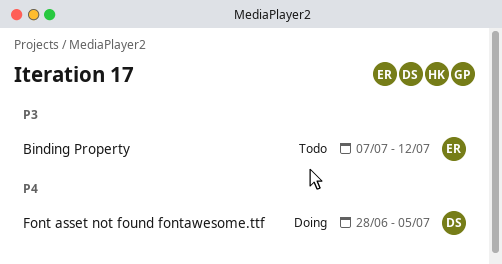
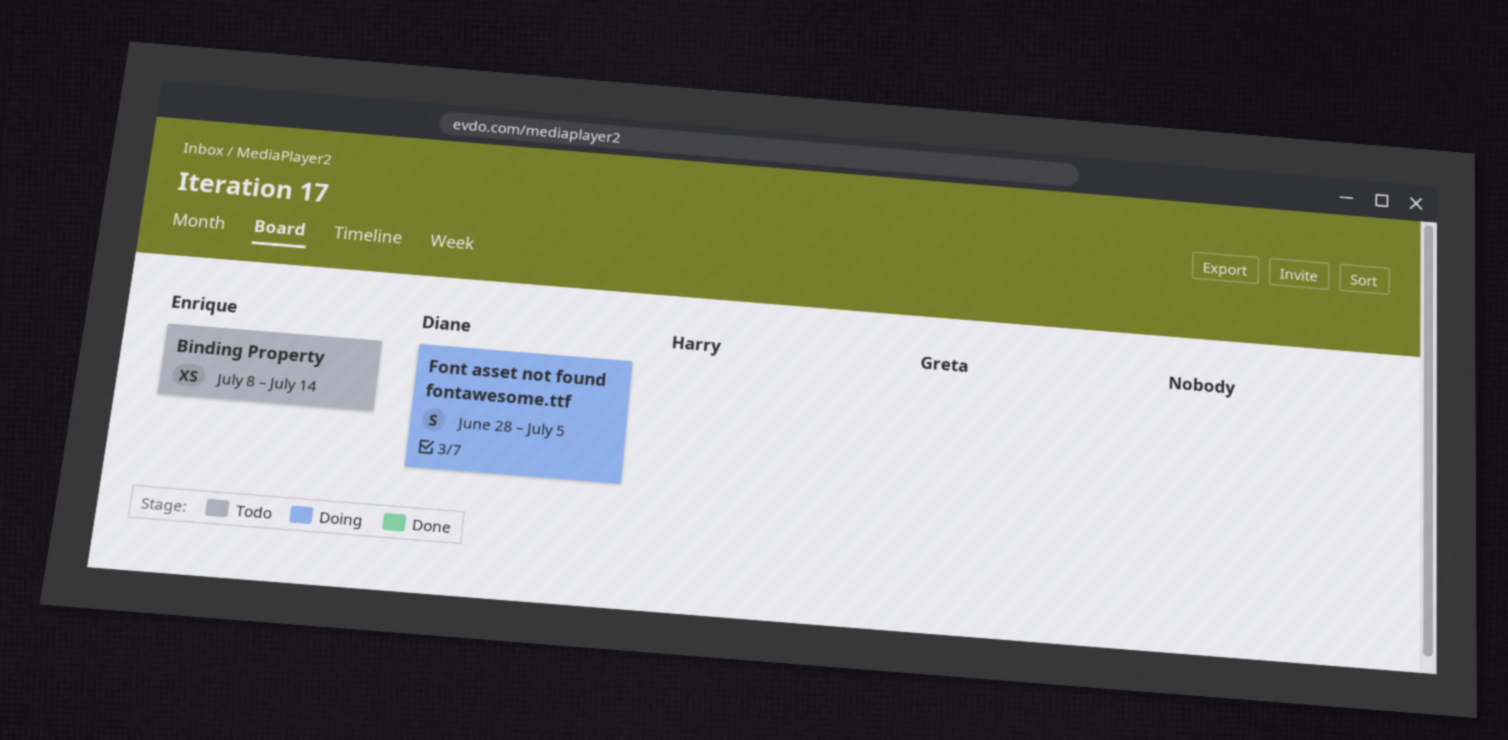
Binding Property, start: Jul 7 -> Jul 8
Binding Property, due: Jul 12 -> Jul 14

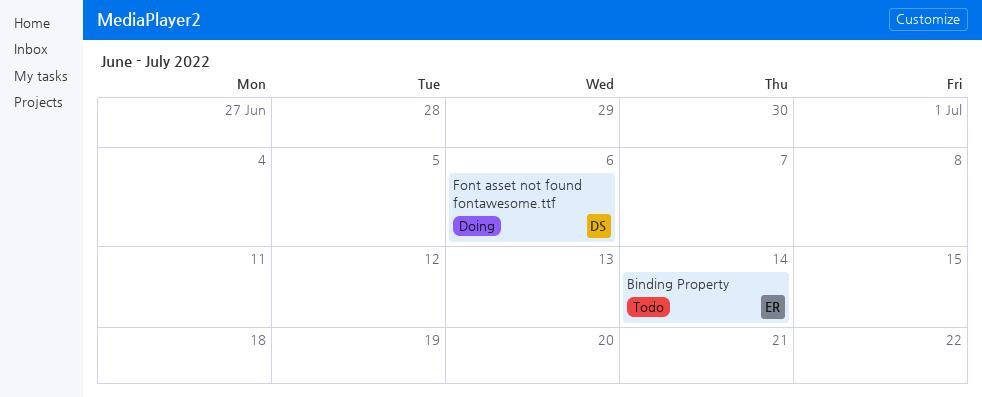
Font asset not found fontawesome.ttf, due: Jul 5 -> Jul 6

